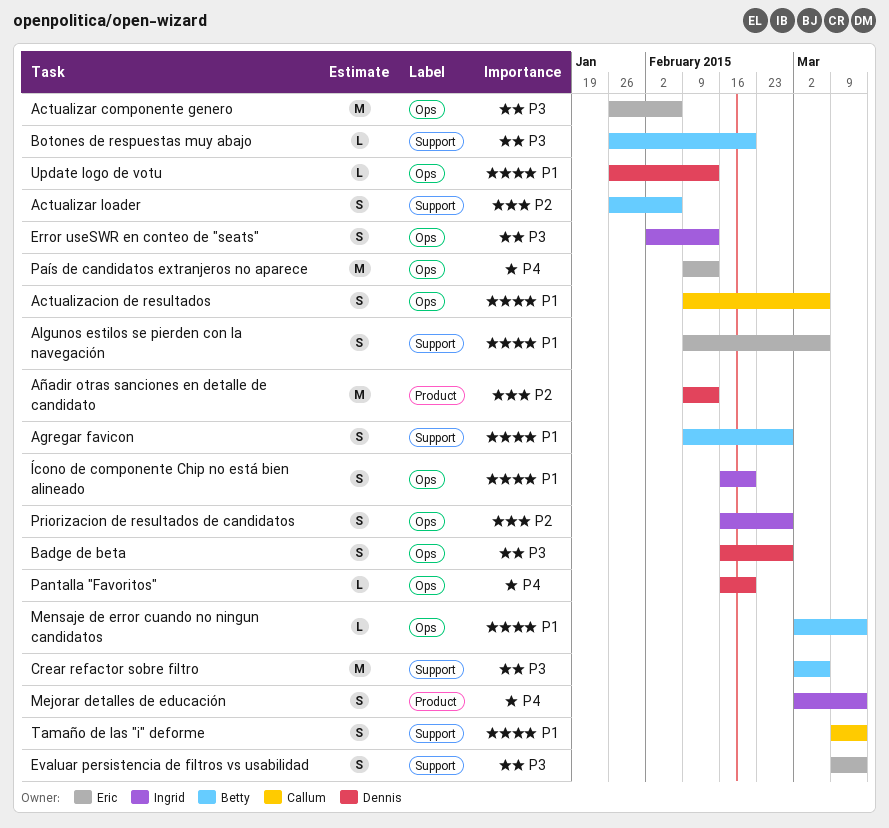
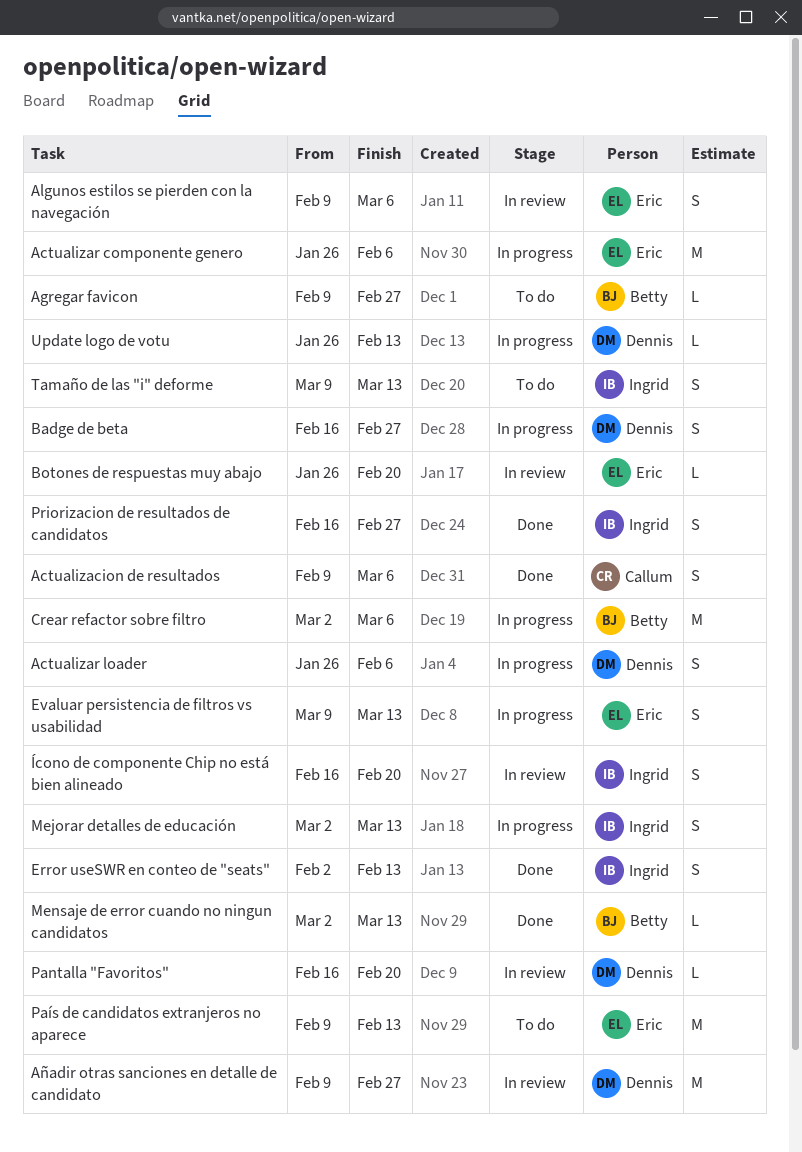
Actualizar loader, owner: Betty -> Dennis
Agregar favicon, estimate: S -> L
Añadir otras sanciones en detalle de candidato, due: Feb 13 -> Feb 27
Botones de respuestas muy abajo, owner: Betty -> Eric
Tamaño de las "i" deforme, owner: Callum -> Ingrid

